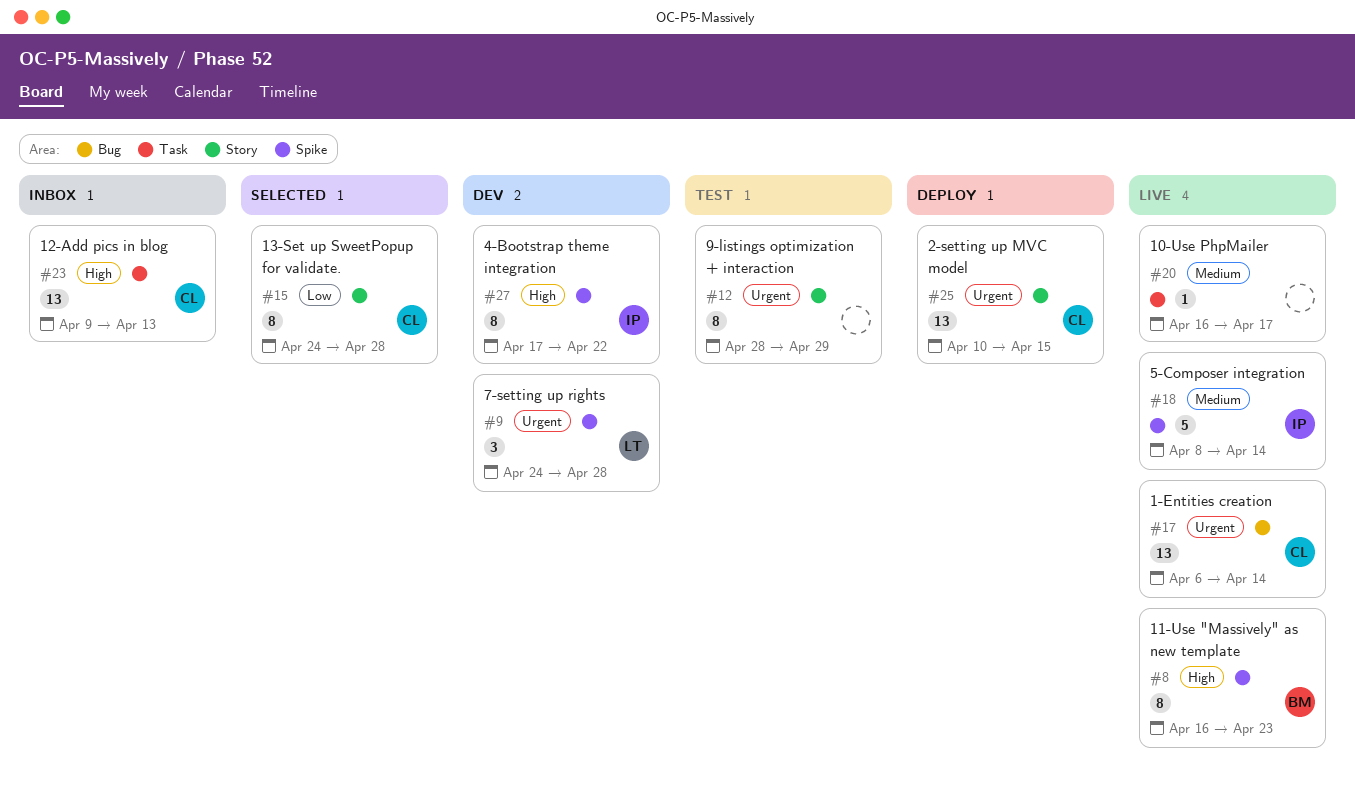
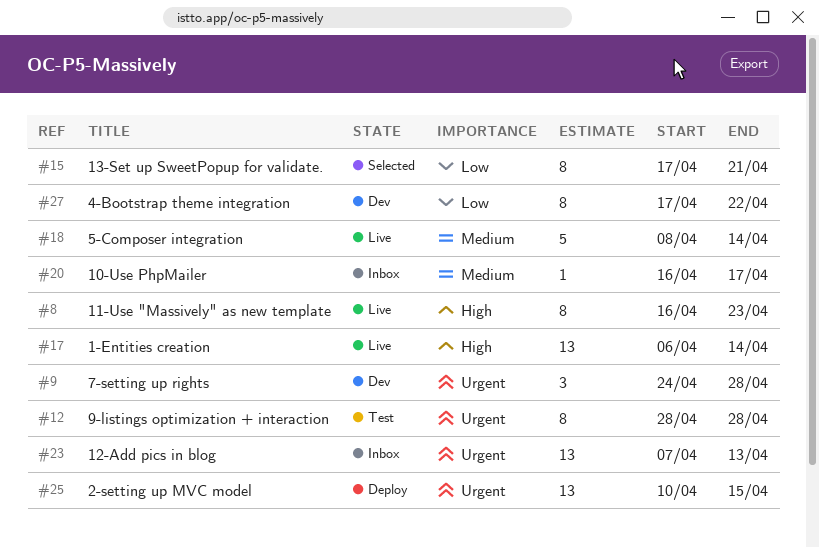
#12, due: Apr 29 -> Apr 28
#15, start: Apr 24 -> Apr 17
#15, due: Apr 28 -> Apr 21
#17, priority: Urgent -> High
#20, status: Live -> Inbox
#23, priority: High -> Urgent
#23, start: Apr 9 -> Apr 7
#27, priority: High -> Low

